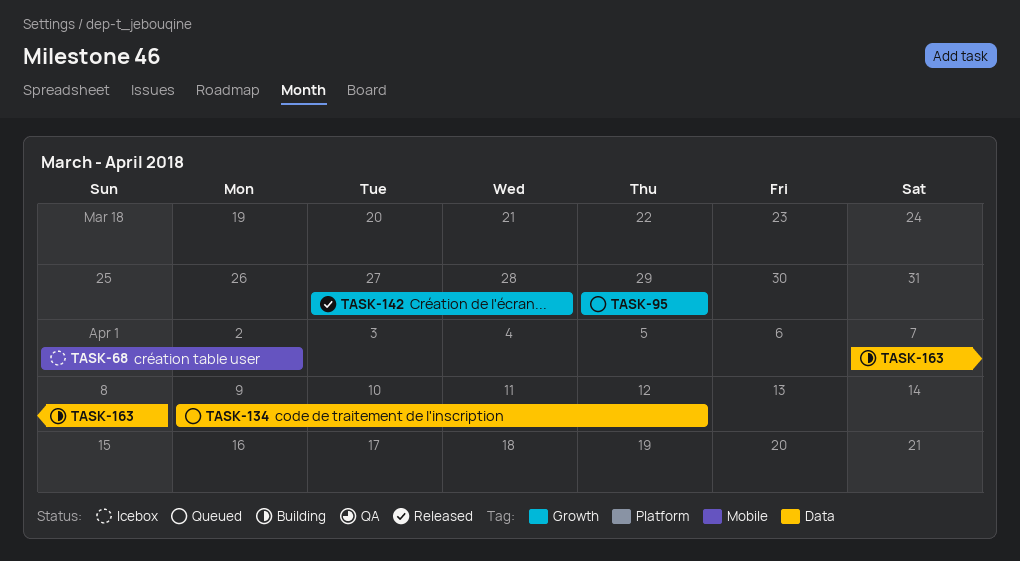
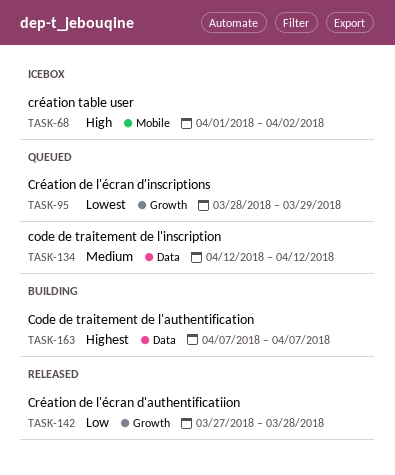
TASK-95, start: Mar 29 -> Mar 28
TASK-134, start: Apr 9 -> Apr 12
TASK-163, due: Apr 8 -> Apr 7

